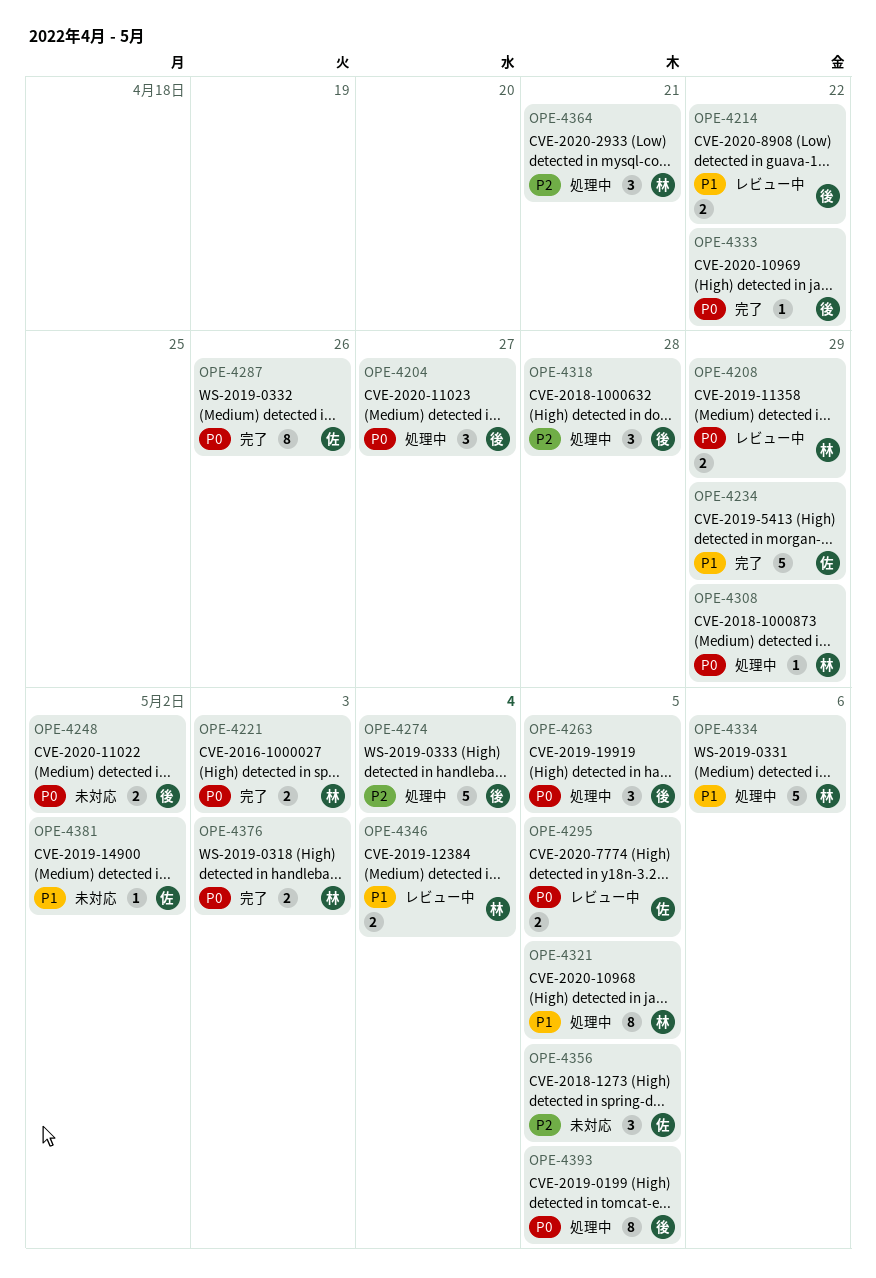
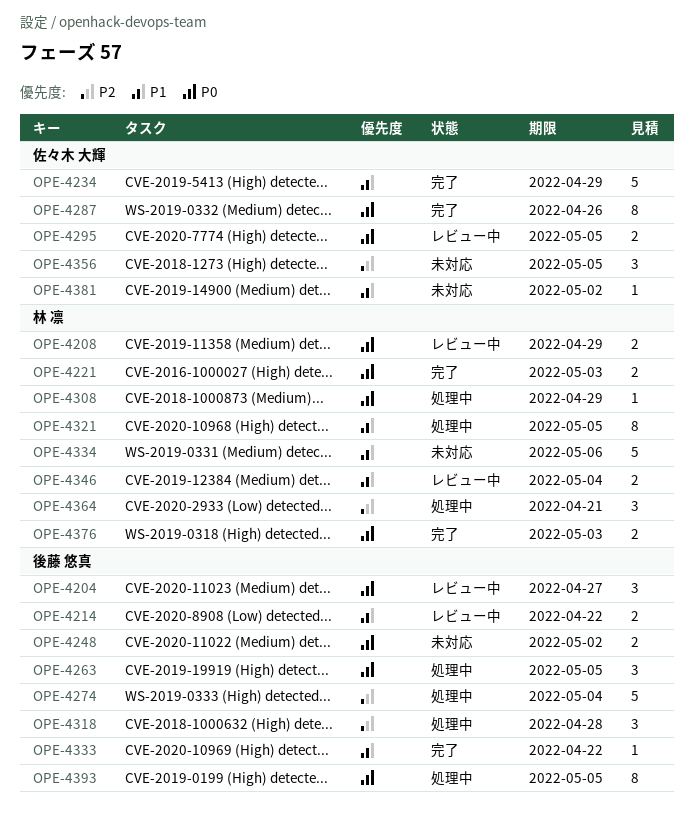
OPE-4204, status: 処理中 -> レビュー中
OPE-4333, priority: P0 -> P1
OPE-4334, status: 処理中 -> 未対応

